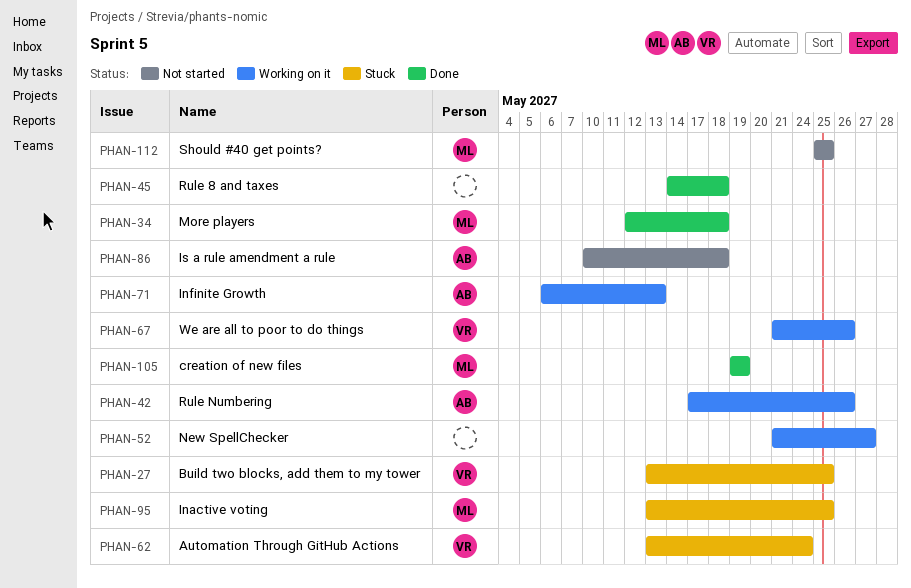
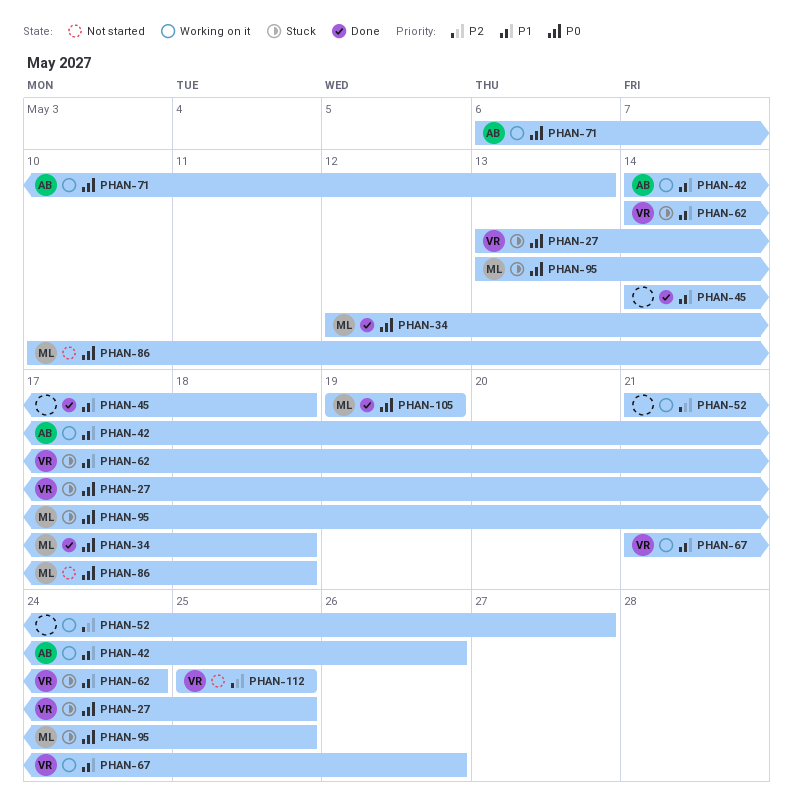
PHAN-42, start: May 17 -> May 14
PHAN-62, start: May 13 -> May 14
PHAN-86, owner: AB -> ML
PHAN-112, owner: ML -> VR

